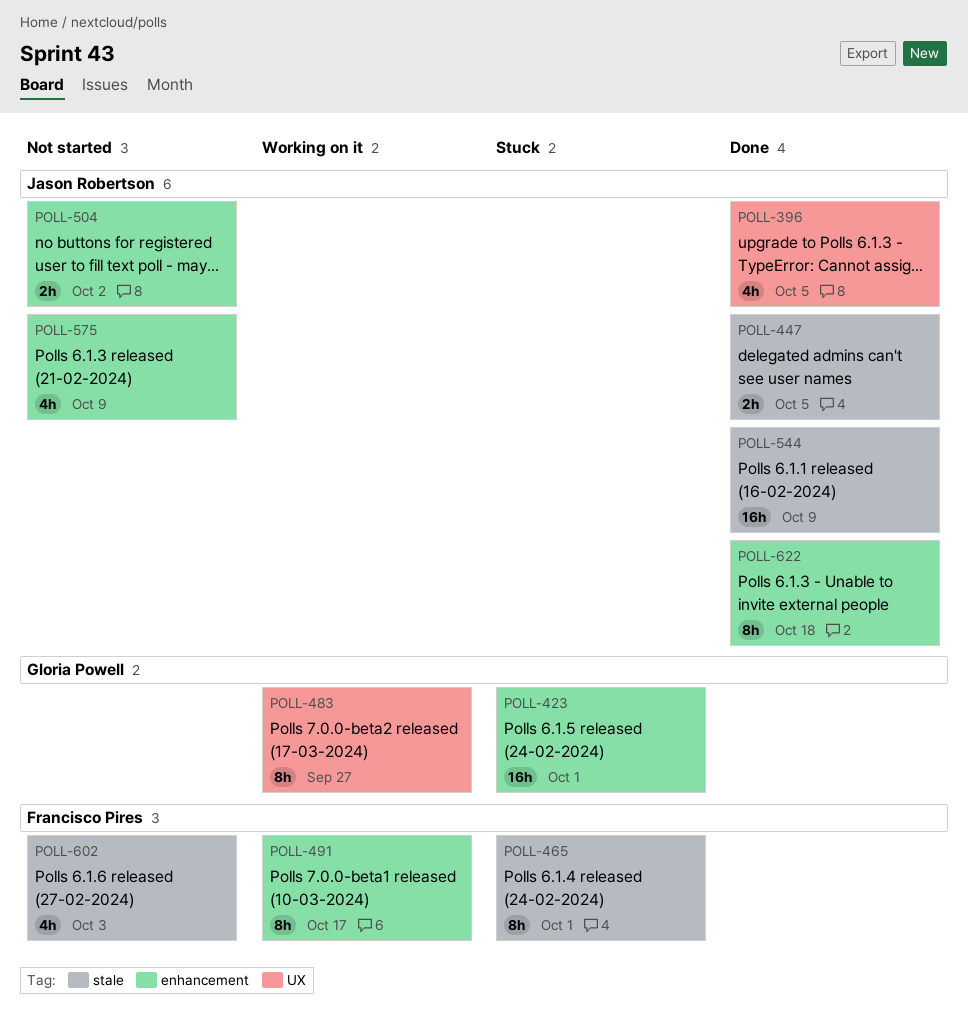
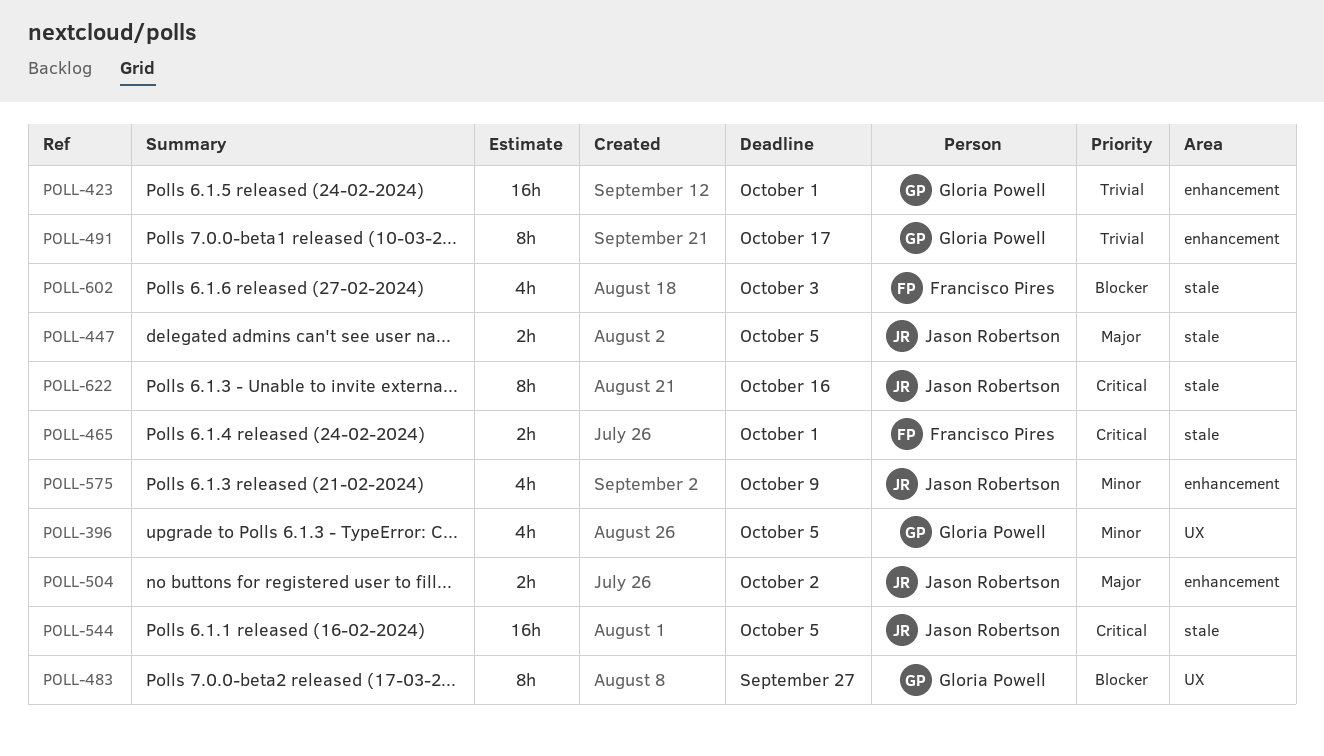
POLL-396, owner: Jason Robertson -> Gloria Powell
POLL-465, estimate: 8h -> 2h
POLL-491, owner: Francisco Pires -> Gloria Powell
POLL-544, due: Oct 9 -> Oct 5
POLL-622, label: enhancement -> stale
POLL-622, due: Oct 18 -> Oct 16

